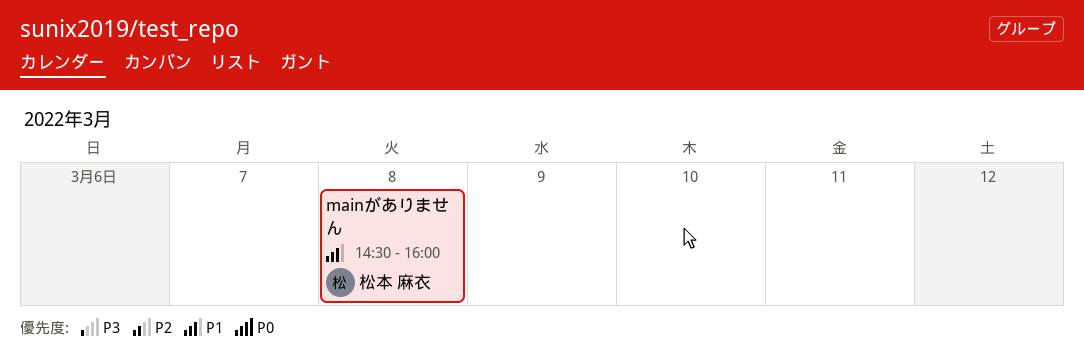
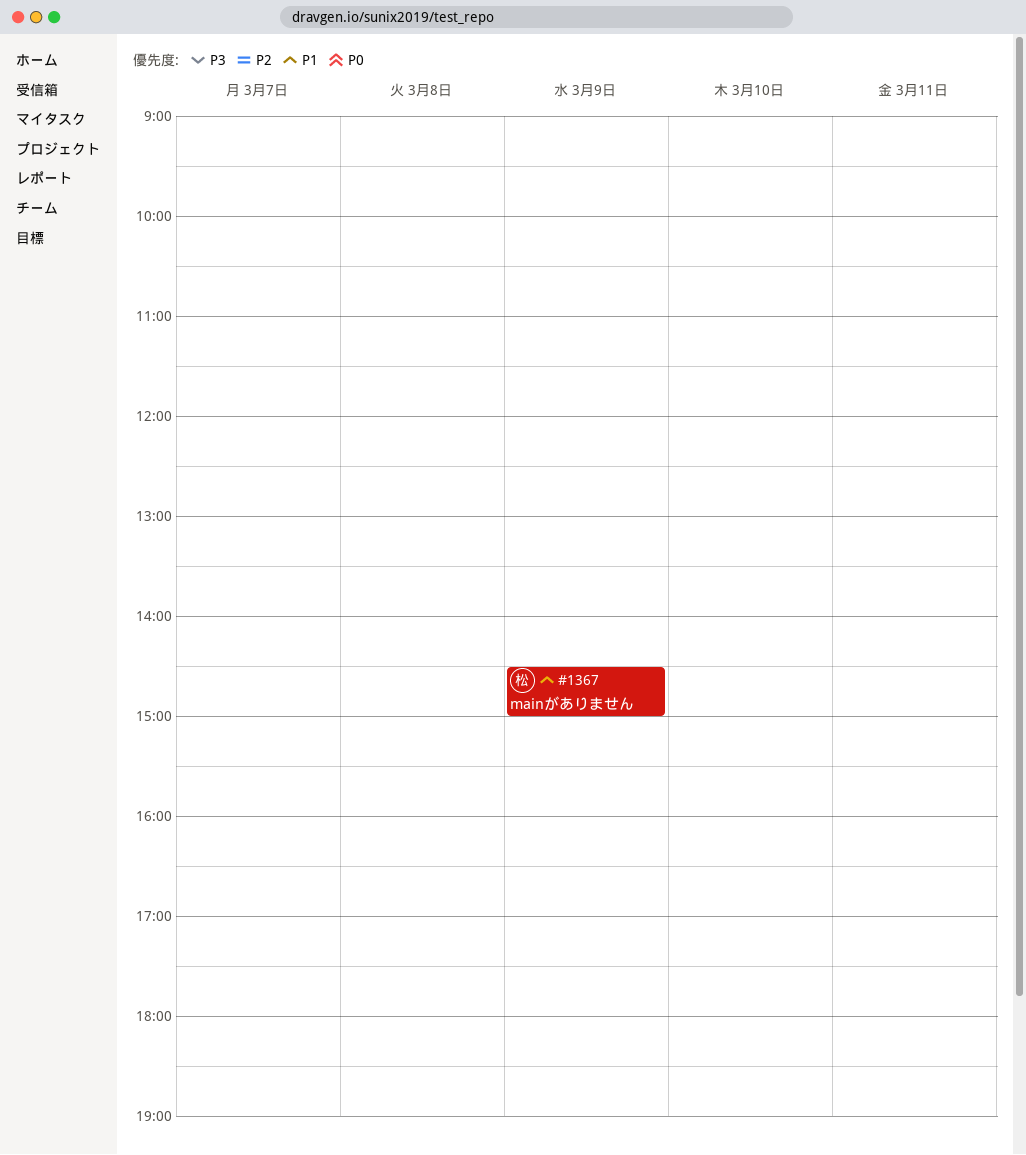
mainがありません, day: Mar 8 -> Mar 9
mainがありません, ends: 16:00 -> 15:00

